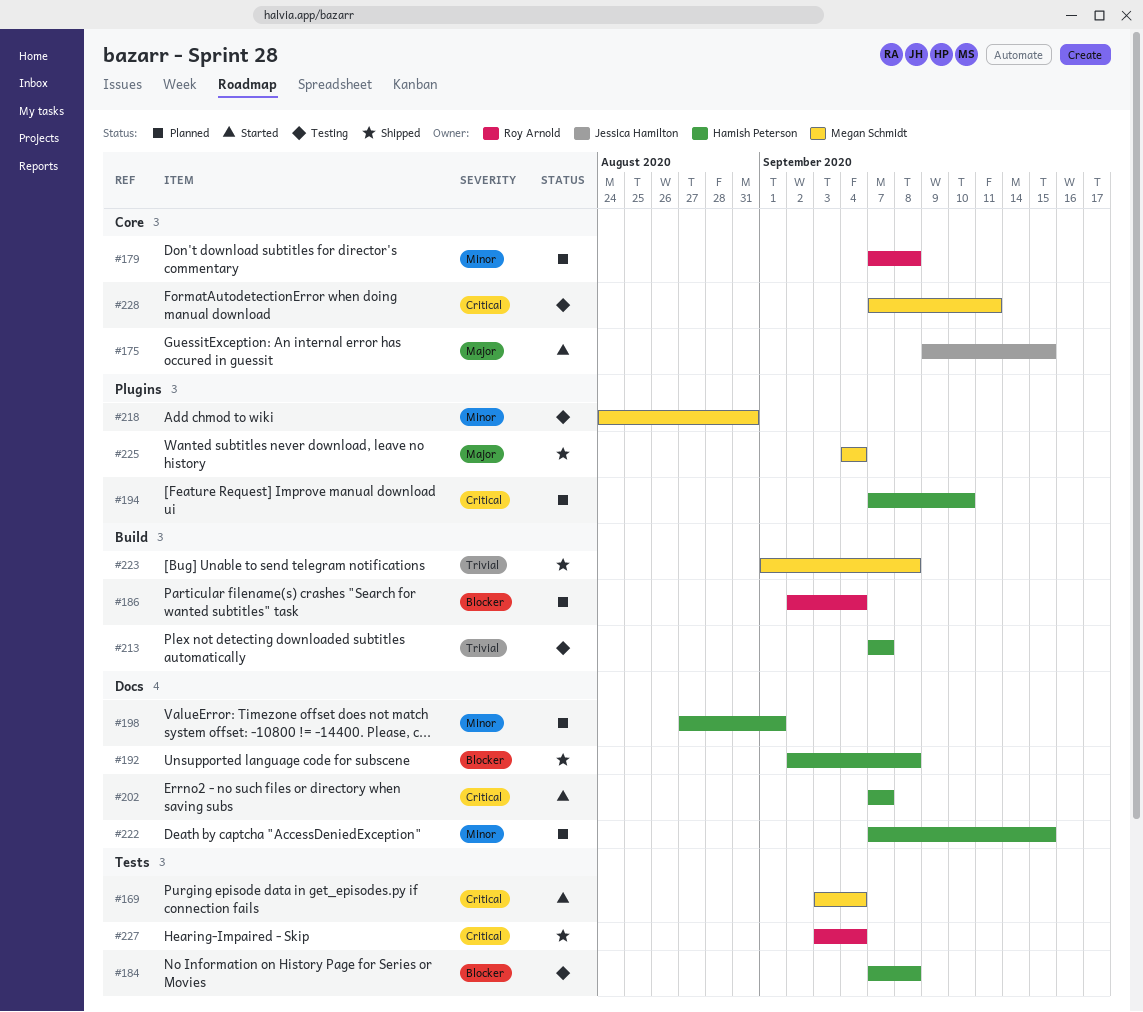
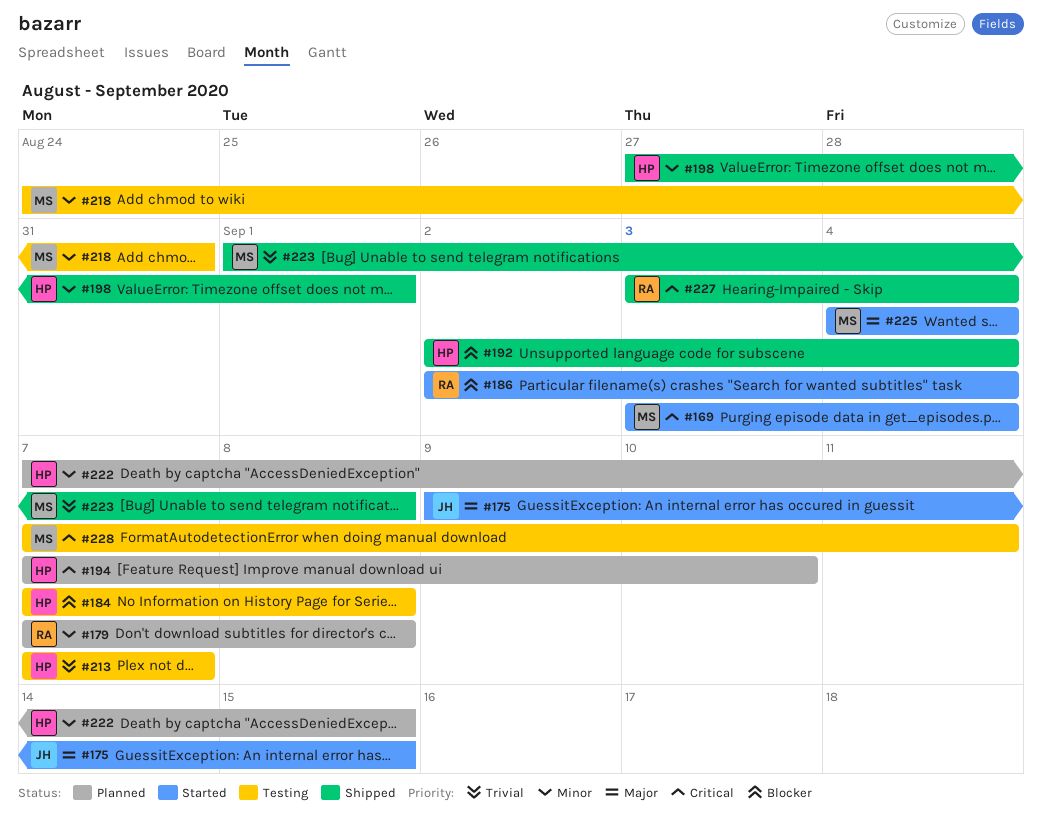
#186, status: Planned -> Started
#192, due: Sep 8 -> Sep 4
#198, status: Planned -> Shipped
#202: present -> none
#225, status: Shipped -> Started

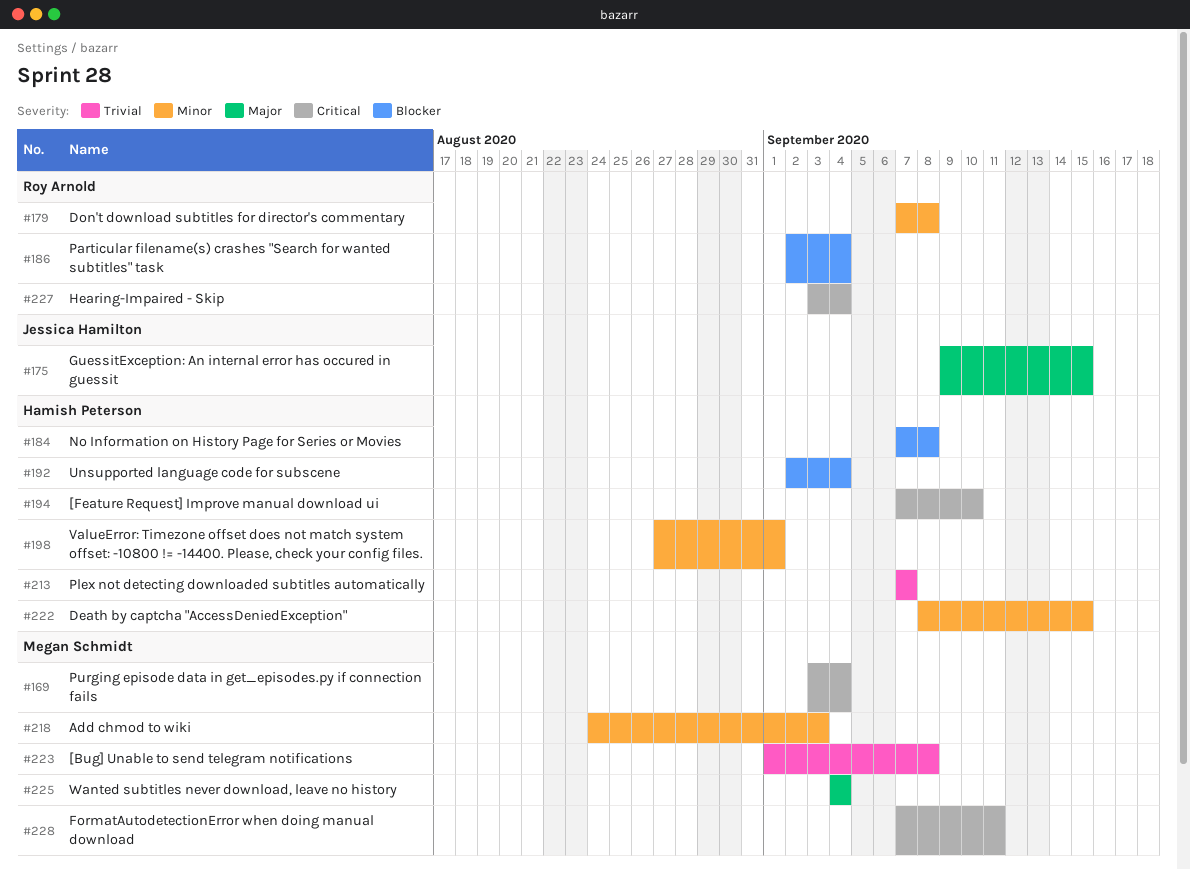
#218, due: Aug 31 -> Sep 3
#222, start: Sep 7 -> Sep 8

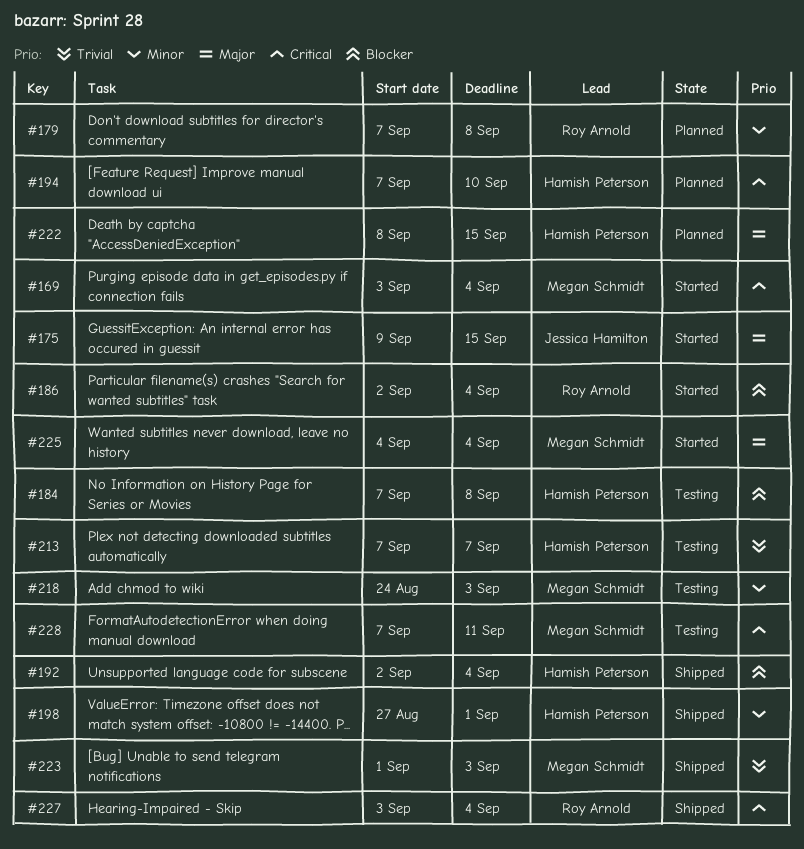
#222, priority: Minor -> Major
#223, due: Sep 8 -> Sep 3

